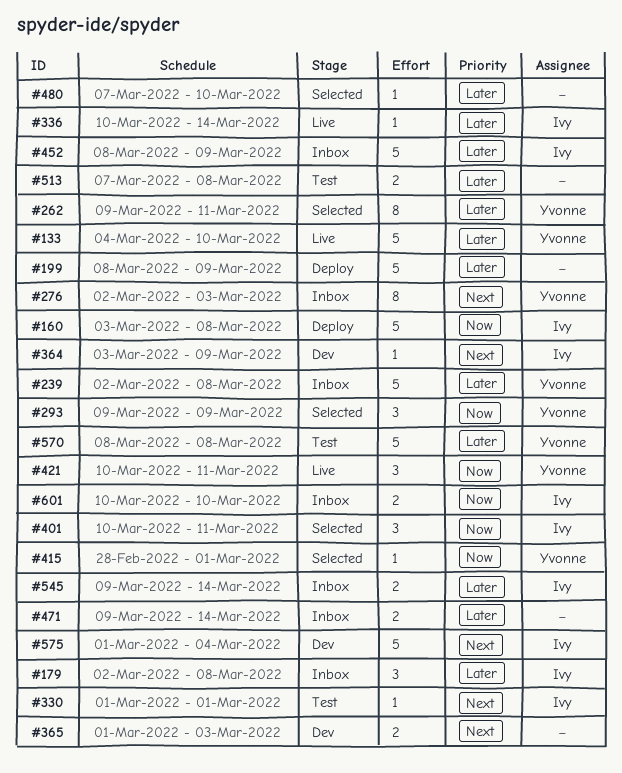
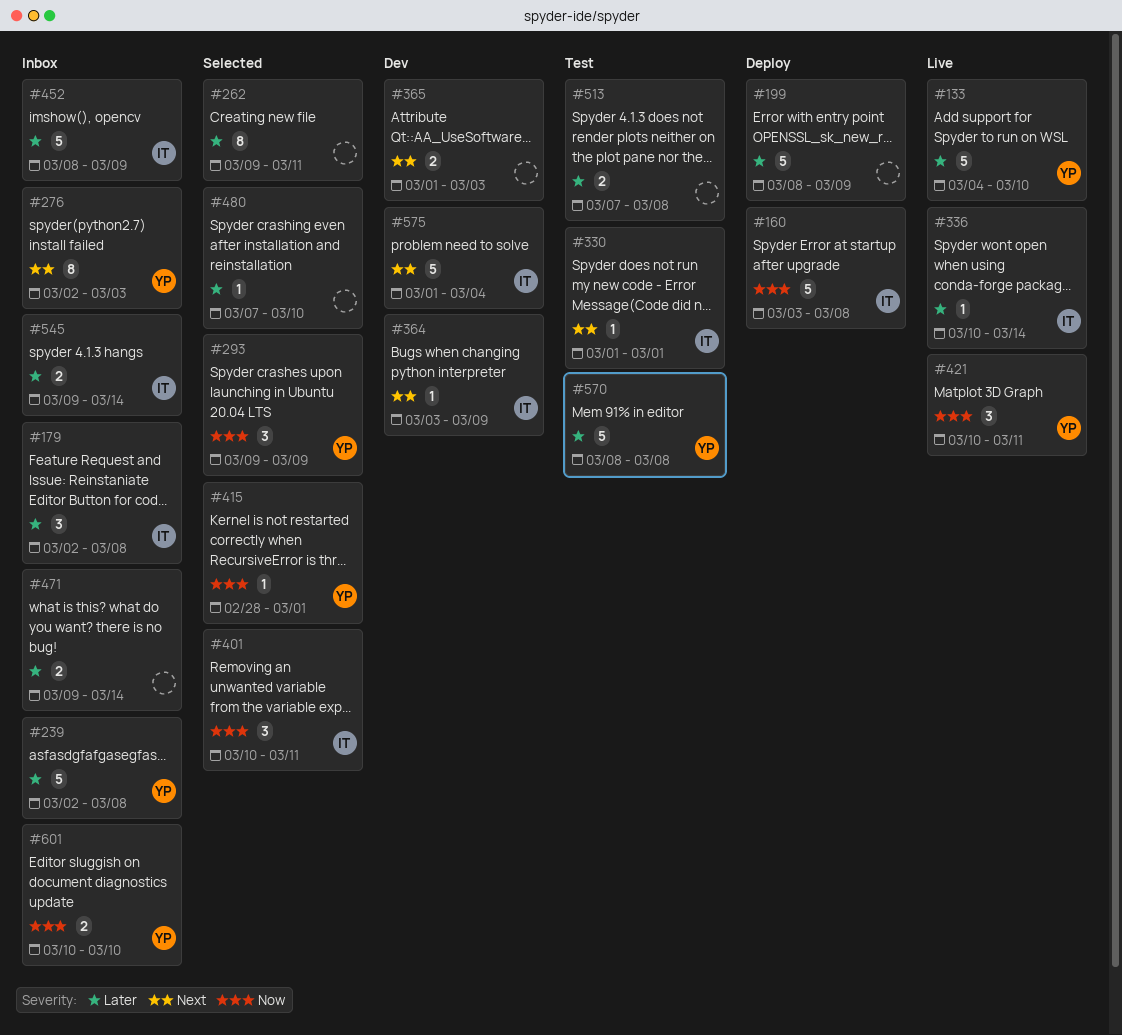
#262, owner: Yvonne -> none
#601, owner: Ivy -> Yvonne

